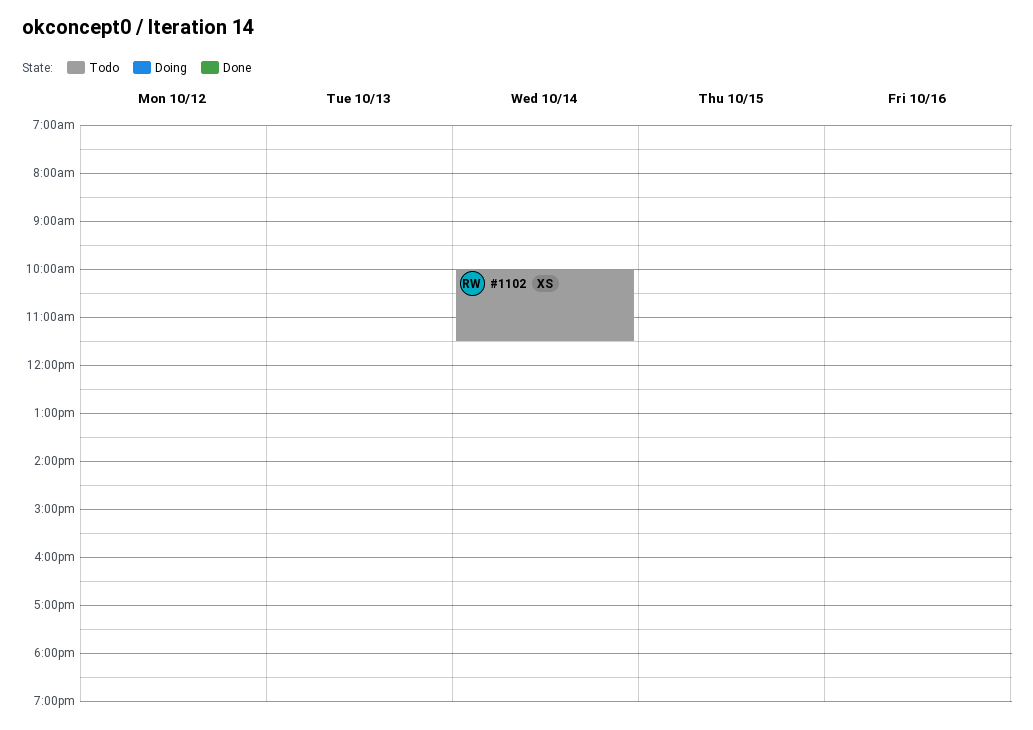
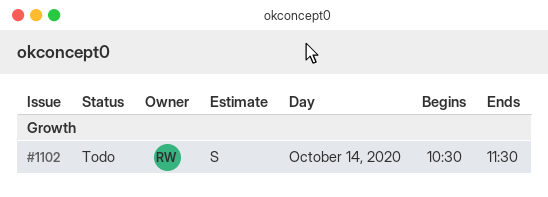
#1102, estimate: XS -> S
#1102, begins: 10:00 -> 10:30

